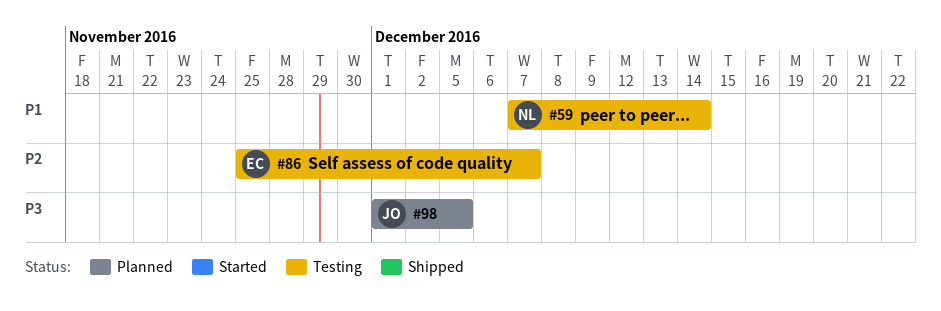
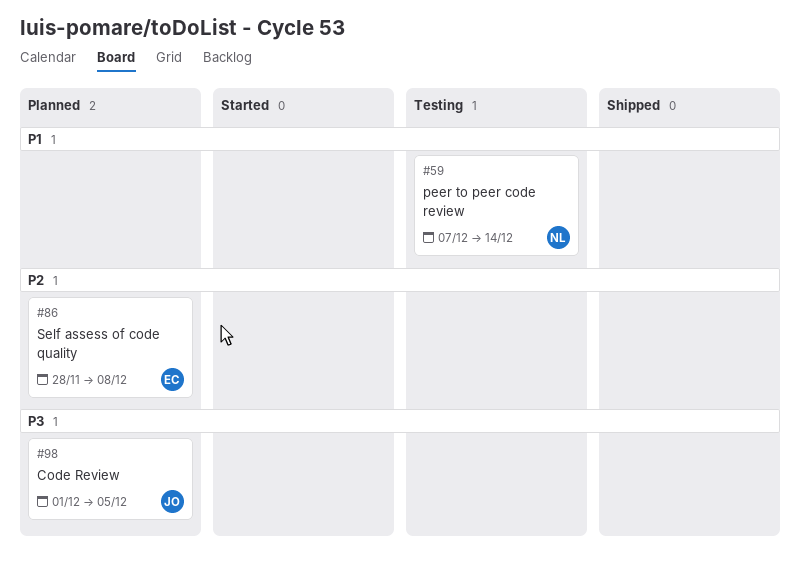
#86, status: Testing -> Planned
#86, start: Nov 25 -> Nov 28
#86, due: Dec 7 -> Dec 8

